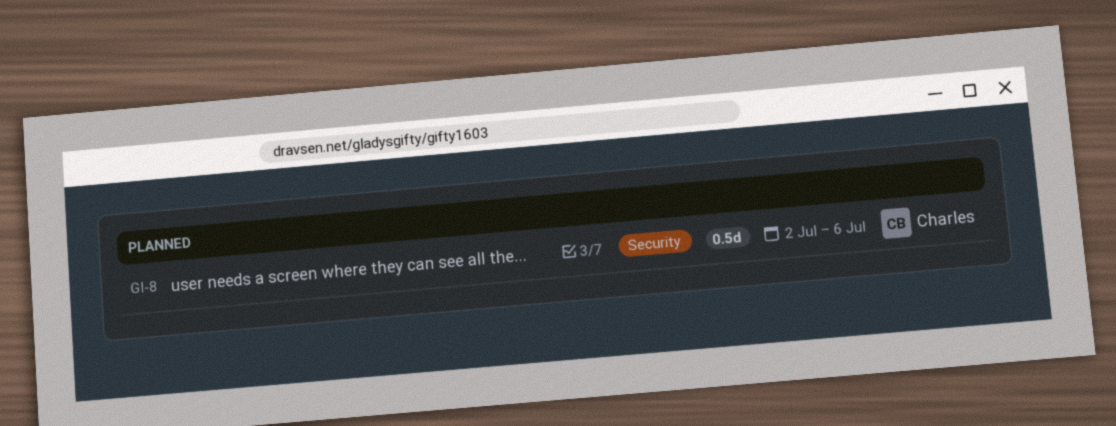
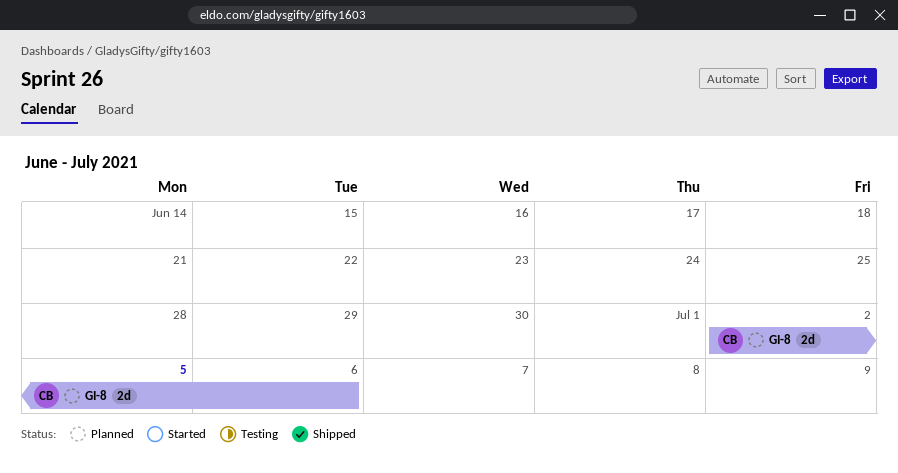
GI-8, estimate: 0.5d -> 2d

